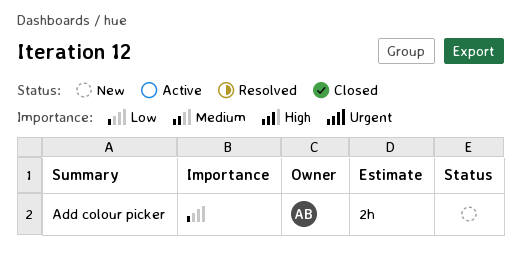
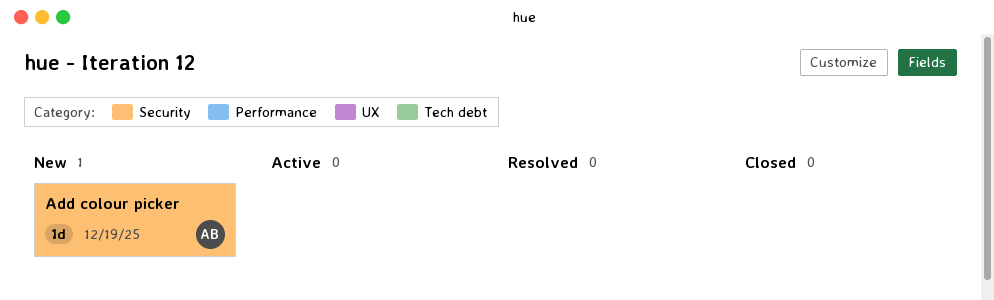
Add colour picker, estimate: 2h -> 1d

